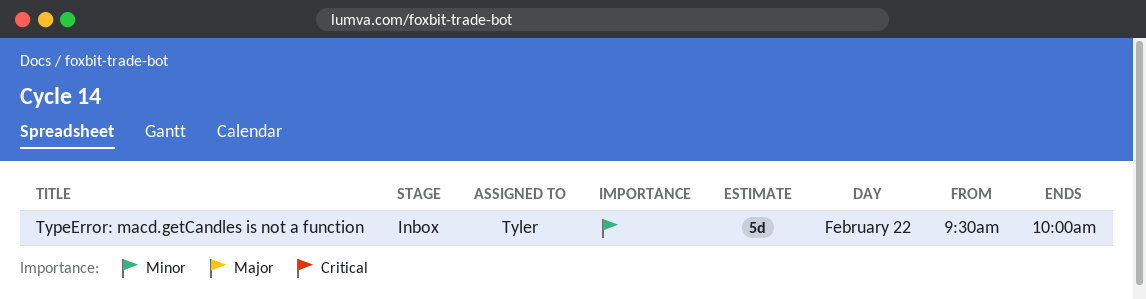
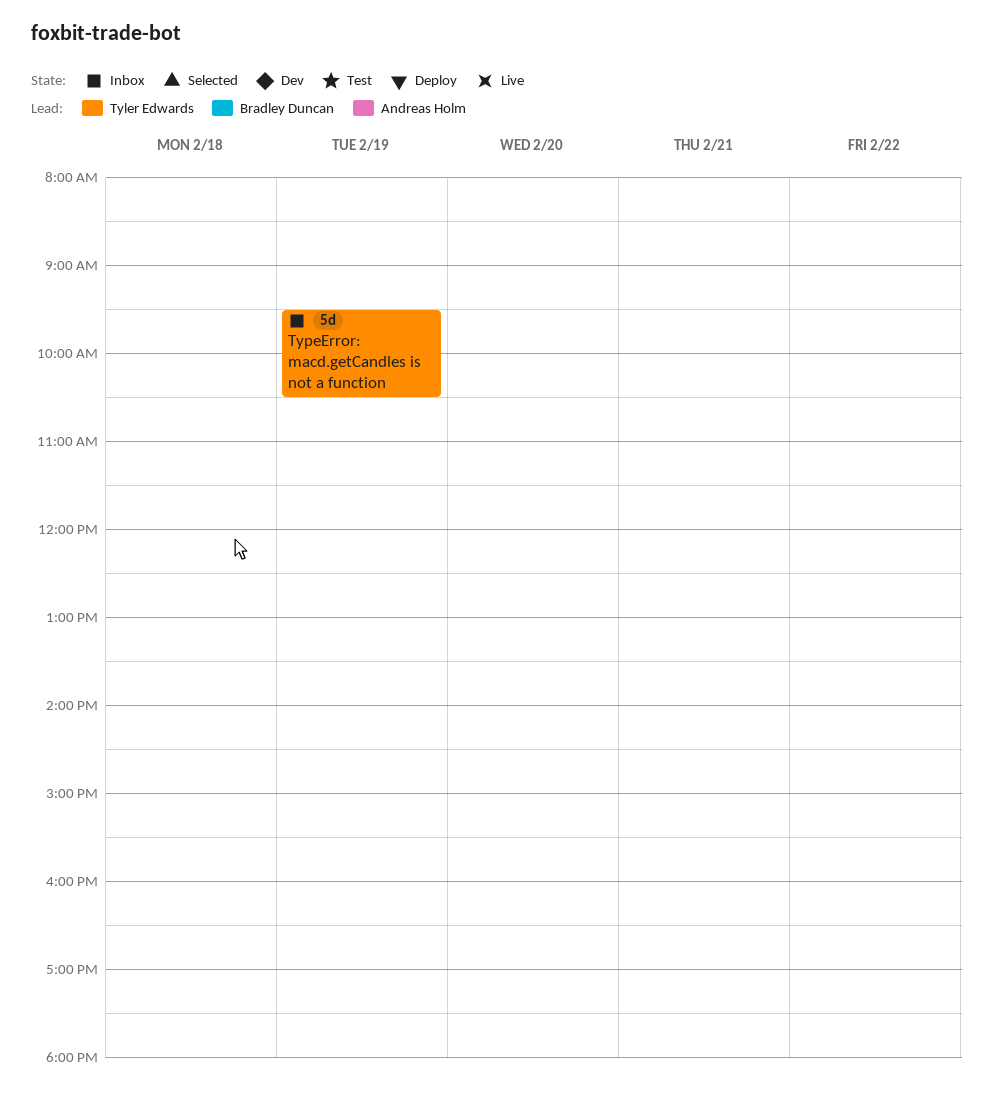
TypeError: macd.getCandles is not a function, day: Feb 22 -> Feb 19
TypeError: macd.getCandles is not a function, ends: 10:00 -> 10:30

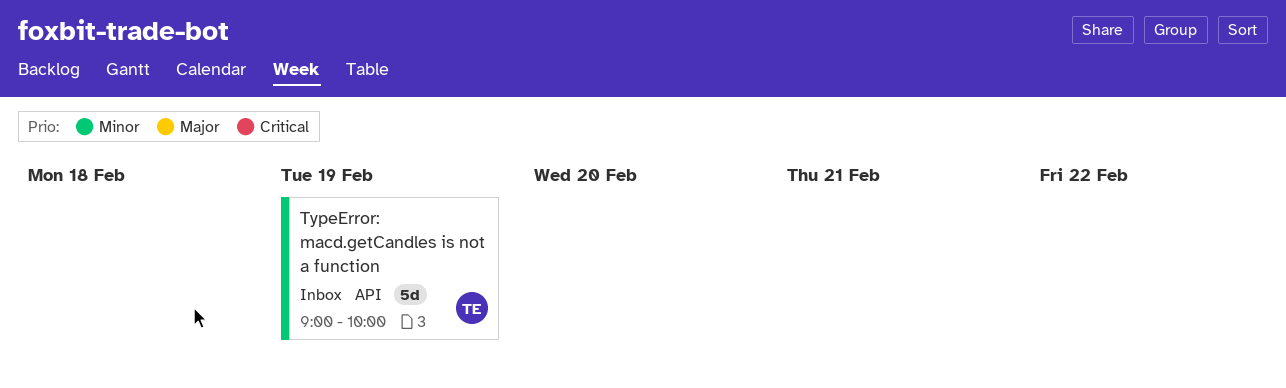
TypeError: macd.getCandles is not a function, begins: 09:30 -> 09:00
TypeError: macd.getCandles is not a function, ends: 10:30 -> 10:00

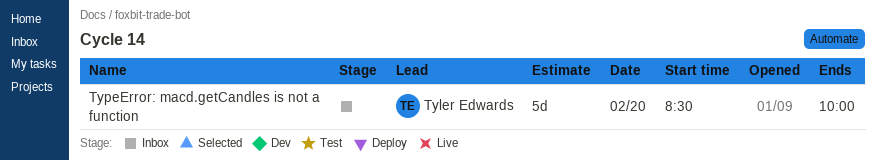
TypeError: macd.getCandles is not a function, day: Feb 19 -> Feb 20
TypeError: macd.getCandles is not a function, begins: 09:00 -> 08:30

